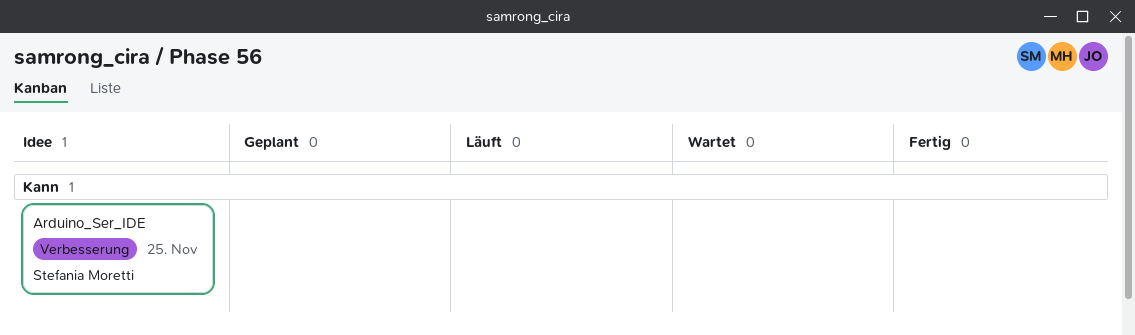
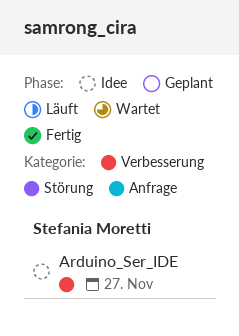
Arduino_Ser_IDE, due: Nov 25 -> Nov 27

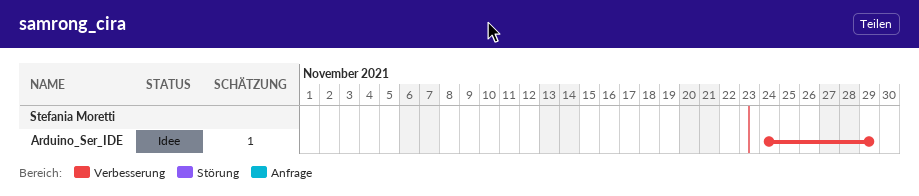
Arduino_Ser_IDE, due: Nov 27 -> Nov 29

